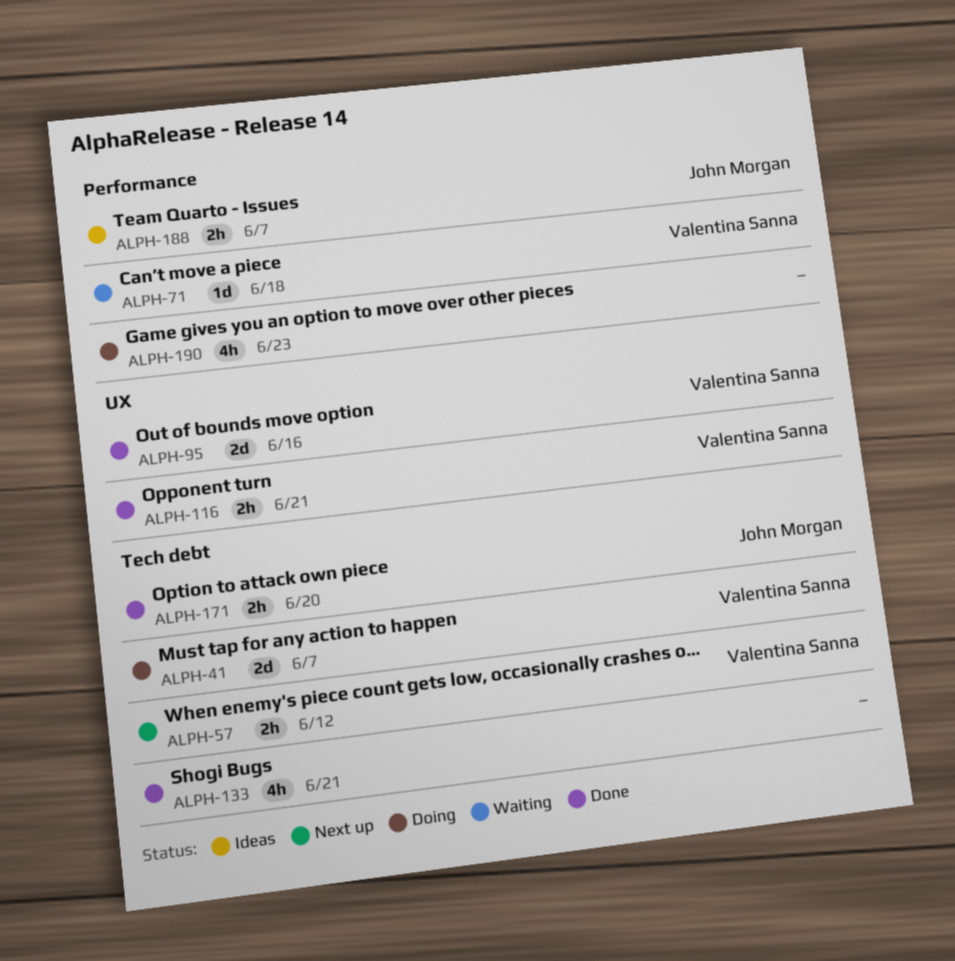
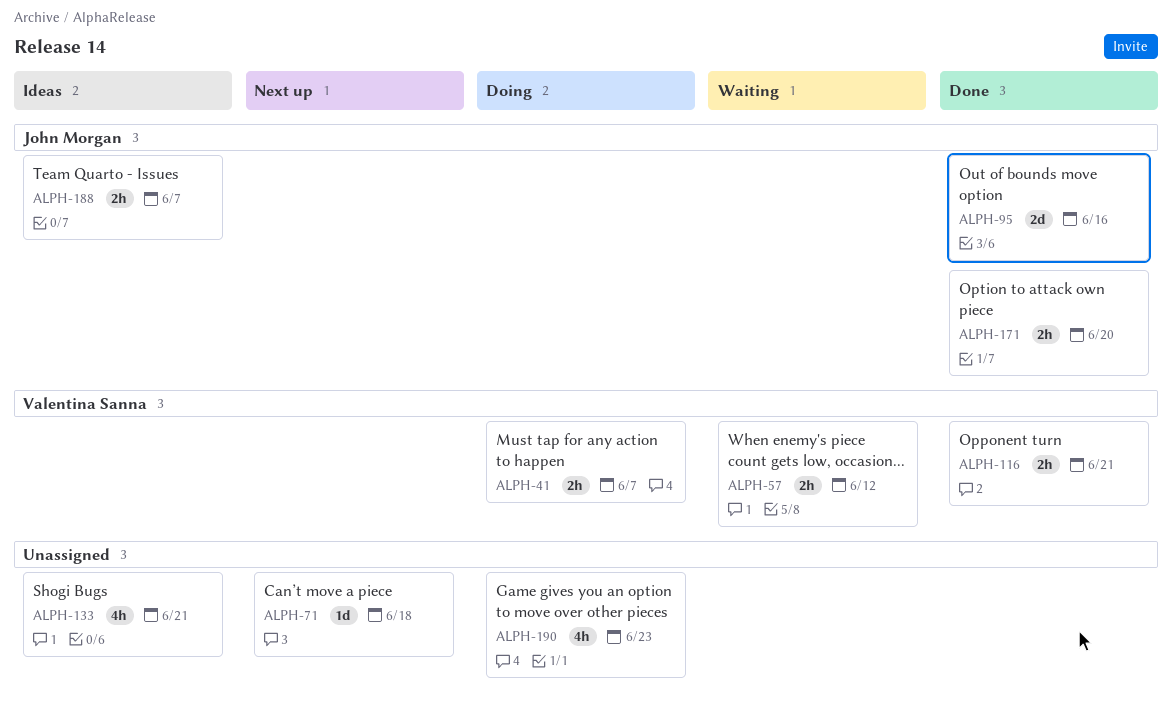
ALPH-41, estimate: 2d -> 2h
ALPH-57, status: Next up -> Waiting
ALPH-71, status: Waiting -> Next up
ALPH-71, owner: Valentina Sanna -> none
ALPH-95, owner: Valentina Sanna -> John Morgan
ALPH-133, status: Done -> Ideas

